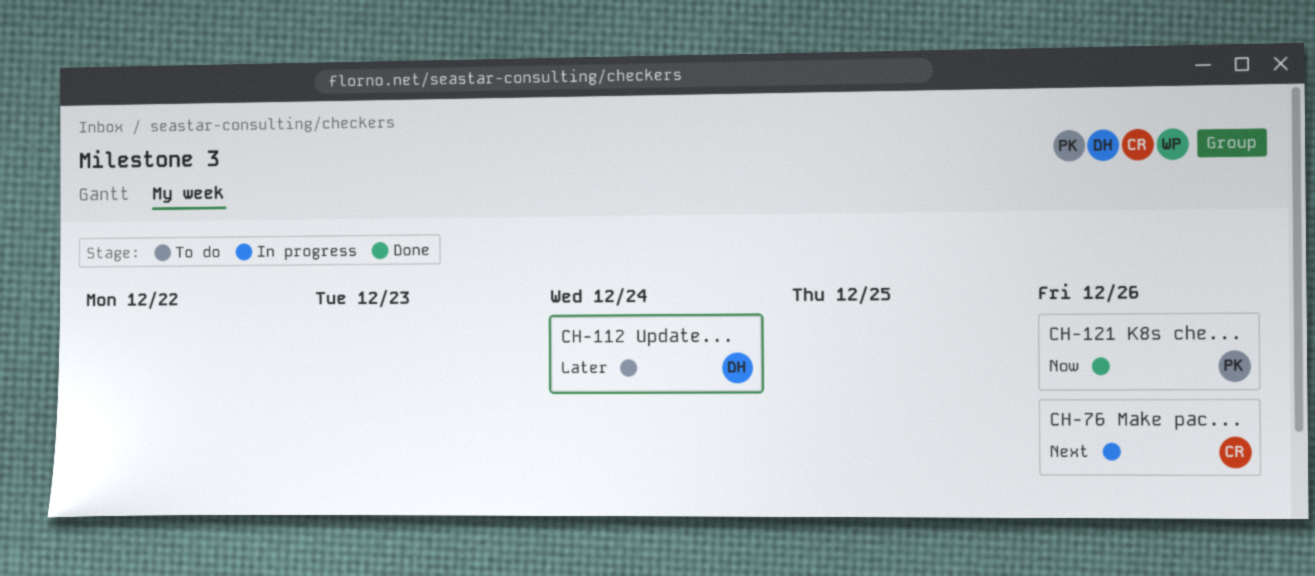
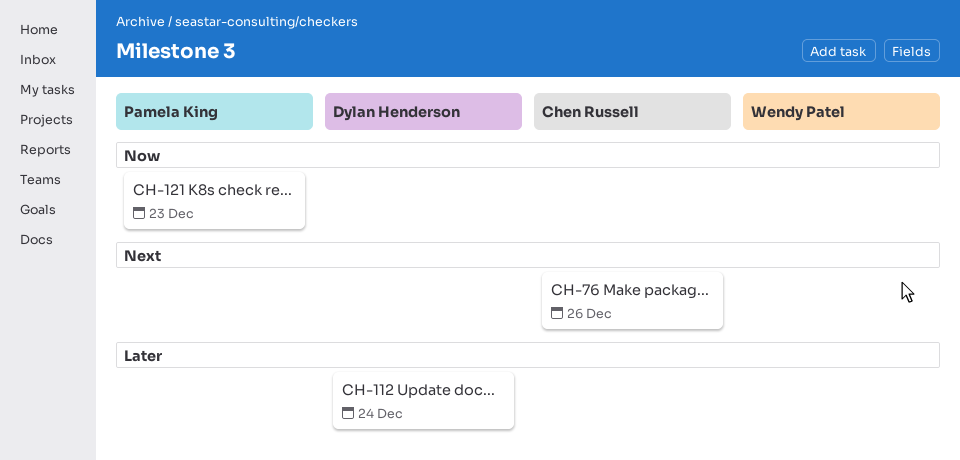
CH-121, due: Dec 26 -> Dec 23

